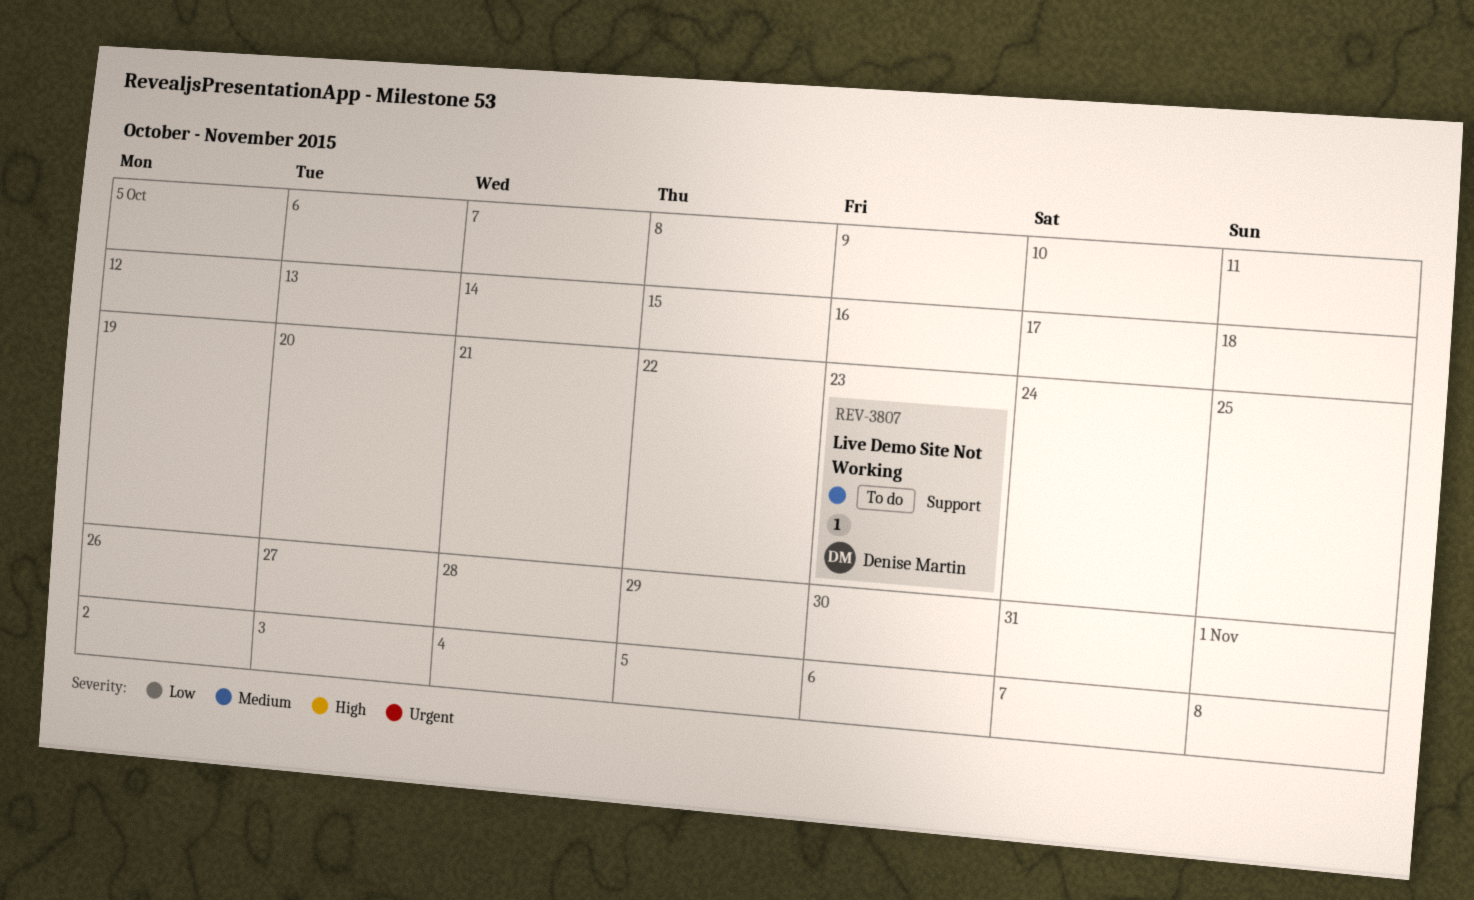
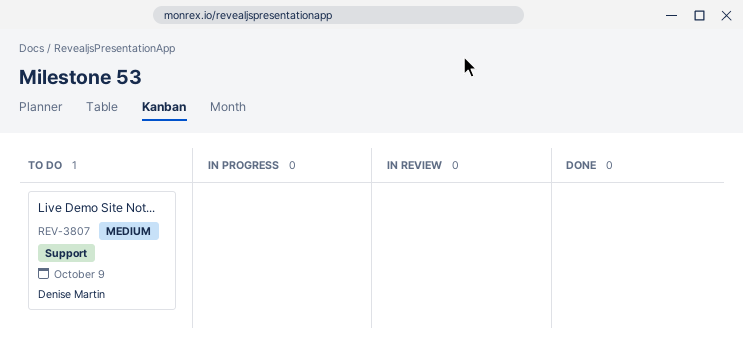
REV-3807, due: Oct 23 -> Oct 9

